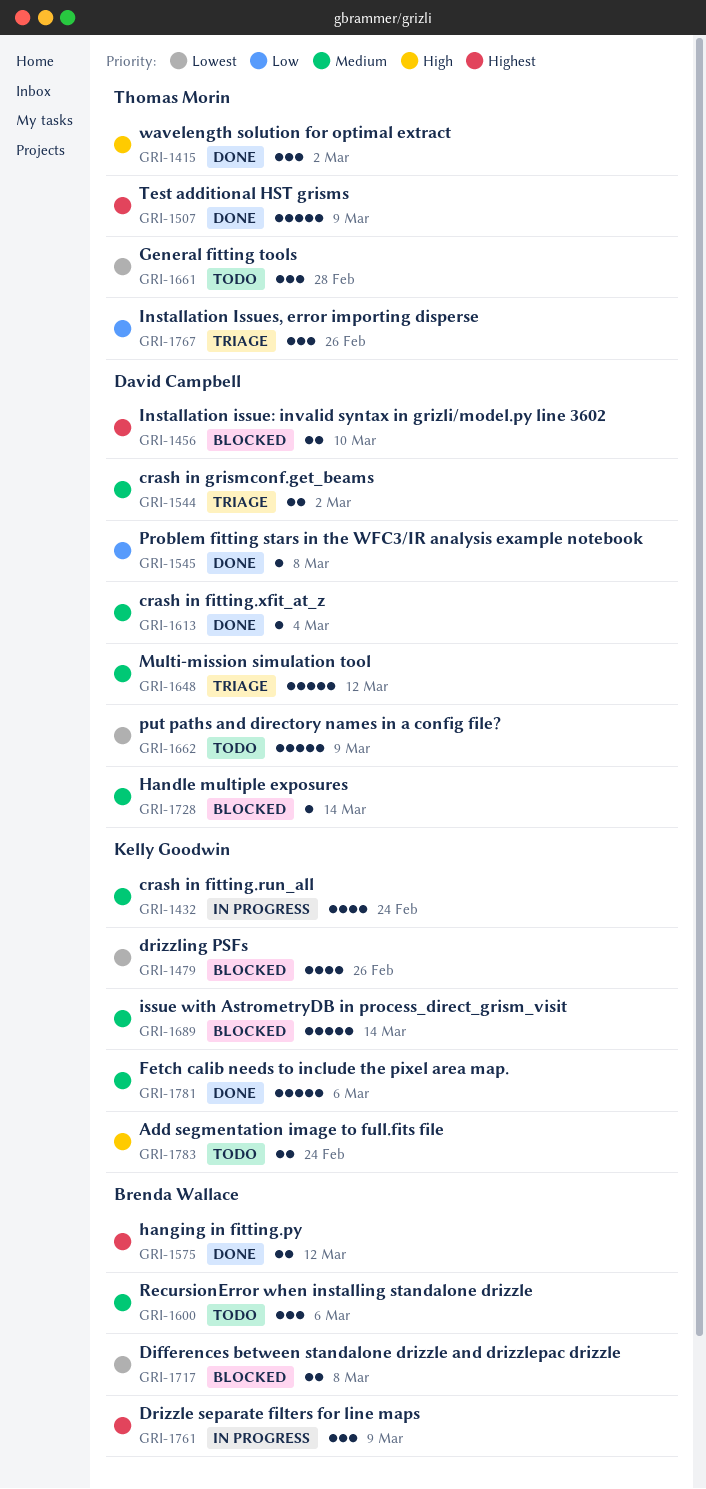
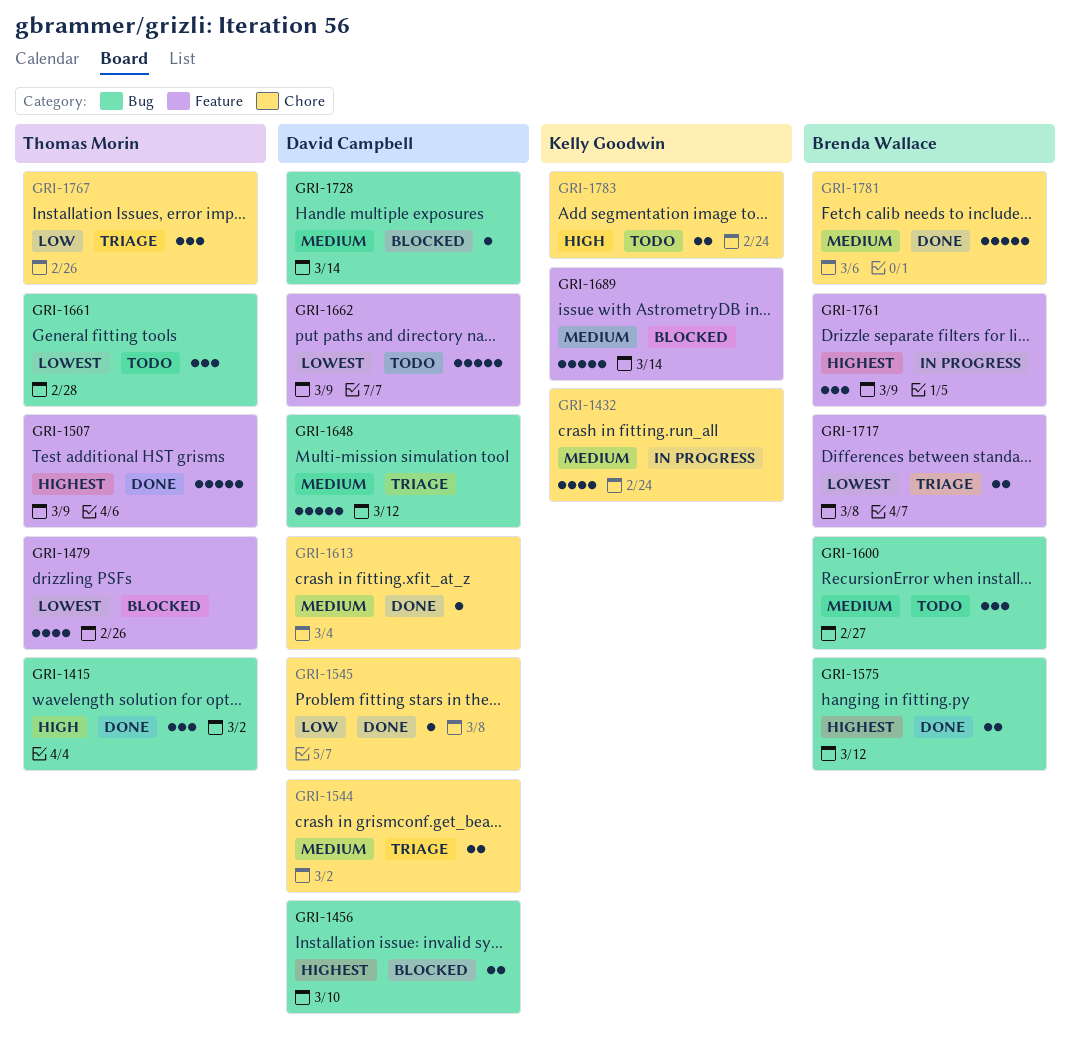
GRI-1479, owner: Kelly Goodwin -> Thomas Morin
GRI-1600, due: Mar 6 -> Feb 27
GRI-1717, status: Blocked -> Triage
GRI-1781, owner: Kelly Goodwin -> Brenda Wallace

